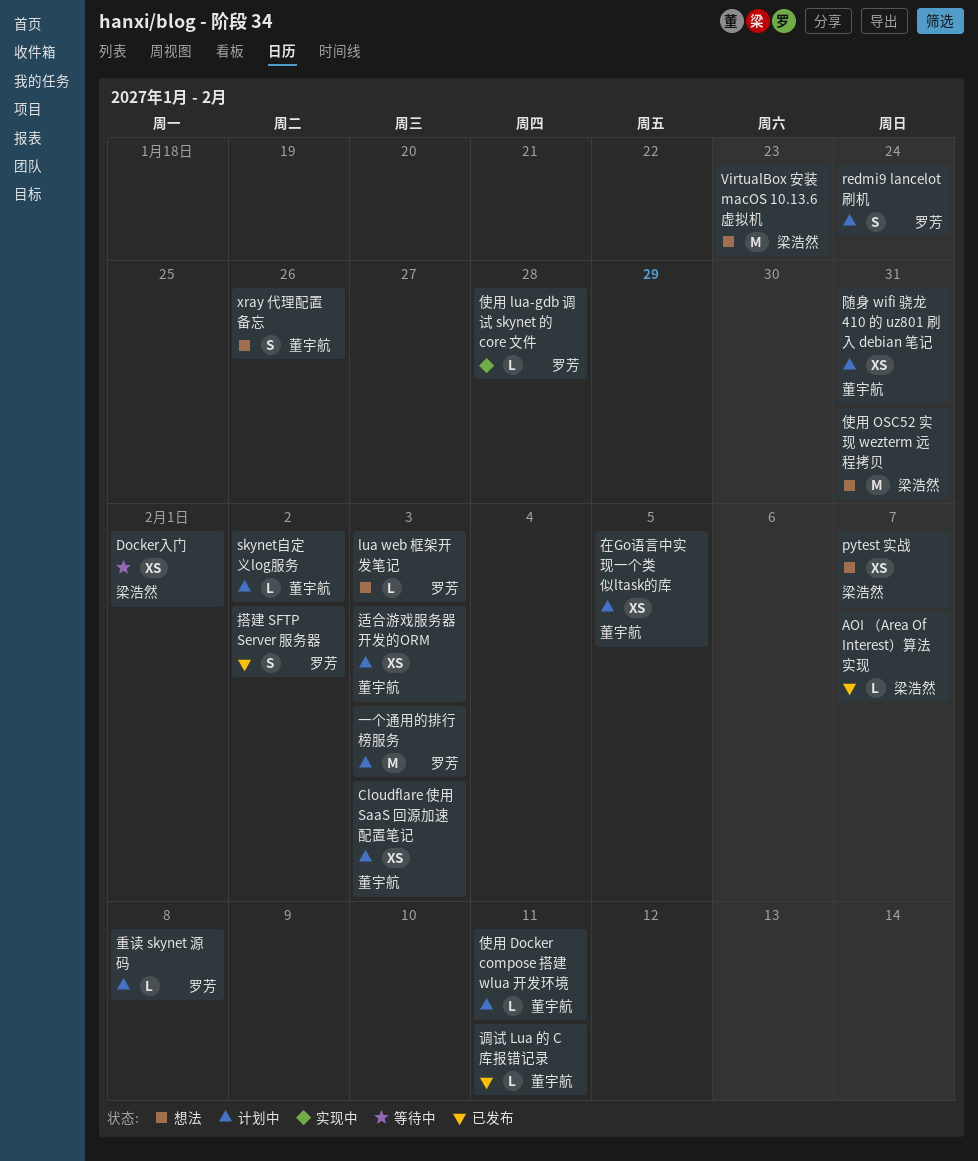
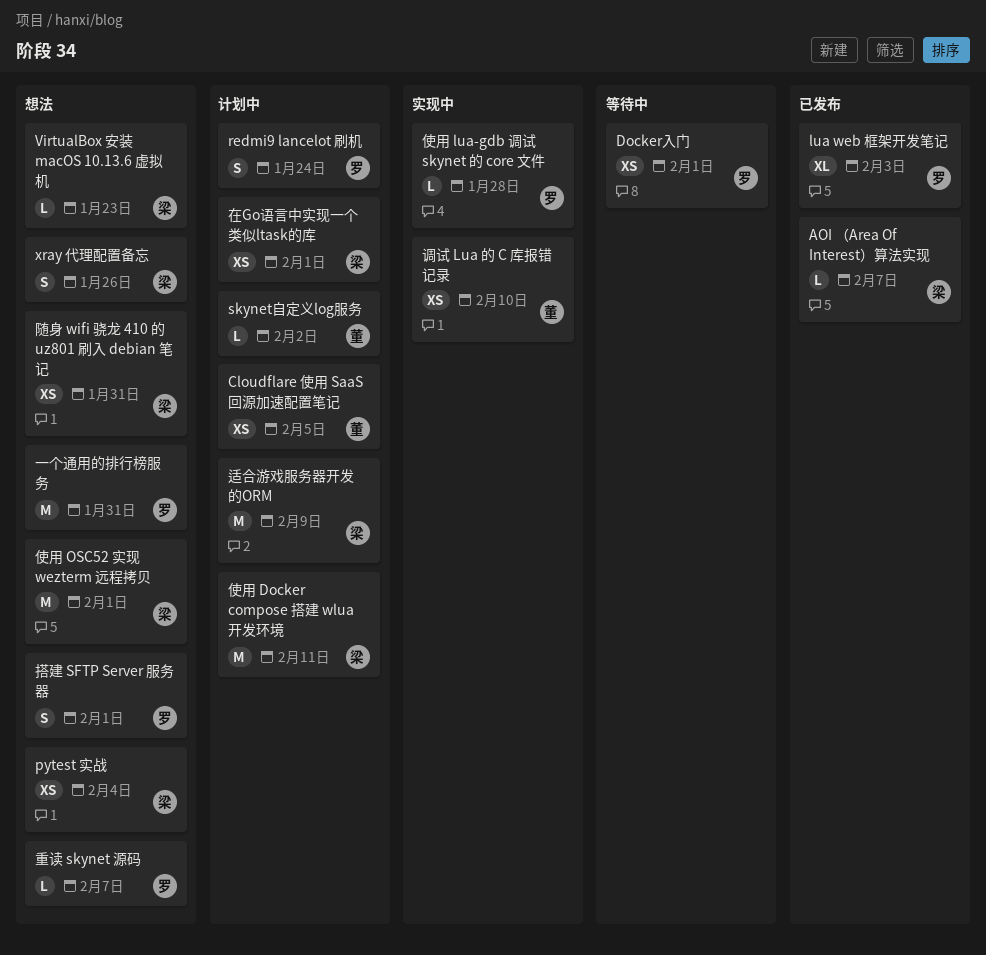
Cloudflare 使用 SaaS 回源加速配置笔记, due: Feb 3 -> Feb 5
Docker入门, owner: 梁浩然 -> 罗芳
lua web 框架开发笔记, status: 想法 -> 已发布
lua web 框架开发笔记, estimate: L -> XL
pytest 实战, due: Feb 7 -> Feb 4
VirtualBox 安装 macOS 10.13.6 虚拟机, estimate: M -> L
xray 代理配置备忘, owner: 董宇航 -> 梁浩然
一个通用的排行榜服务, status: 计划中 -> 想法
一个通用的排行榜服务, due: Feb 3 -> Jan 31
使用 Docker compose 搭建 wlua 开发环境, owner: 董宇航 -> 梁浩然
使用 Docker compose 搭建 wlua 开发环境, estimate: L -> M
使用 OSC52 实现 wezterm 远程拷贝, due: Jan 31 -> Feb 1
在Go语言中实现一个类似ltask的库, owner: 董宇航 -> 梁浩然
在Go语言中实现一个类似ltask的库, due: Feb 5 -> Feb 1
搭建 SFTP Server 服务器, status: 已发布 -> 想法
搭建 SFTP Server 服务器, due: Feb 2 -> Feb 1
调试 Lua 的 C 库报错记录, status: 已发布 -> 实现中
调试 Lua 的 C 库报错记录, estimate: L -> XS
调试 Lua 的 C 库报错记录, due: Feb 11 -> Feb 10
适合游戏服务器开发的ORM, owner: 董宇航 -> 梁浩然
适合游戏服务器开发的ORM, estimate: XS -> M
适合游戏服务器开发的ORM, due: Feb 3 -> Feb 9
重读 skynet 源码, status: 计划中 -> 想法
重读 skynet 源码, due: Feb 8 -> Feb 7
随身 wifi 骁龙 410 的 uz801 刷入 debian 笔记, status: 计划中 -> 想法
随身 wifi 骁龙 410 的 uz801 刷入 debian 笔记, owner: 董宇航 -> 梁浩然

